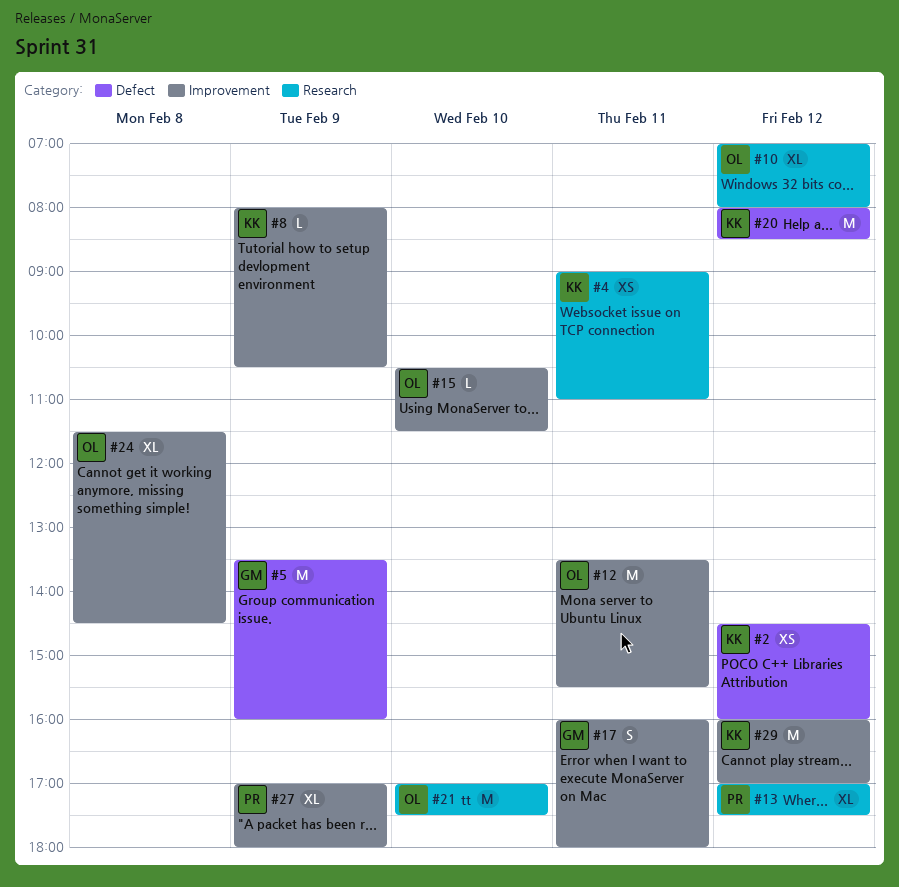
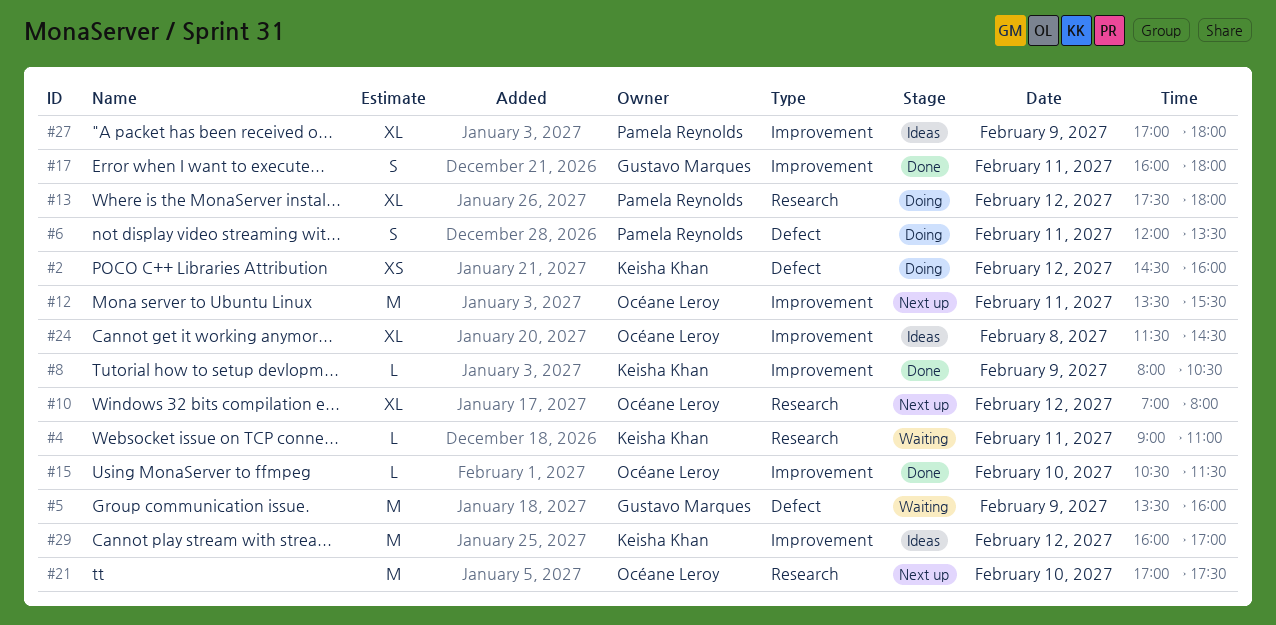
#4, estimate: XS -> L
#6: none -> present
#13, begins: 17:00 -> 17:30
#13, ends: 17:30 -> 18:00
#20: present -> none

